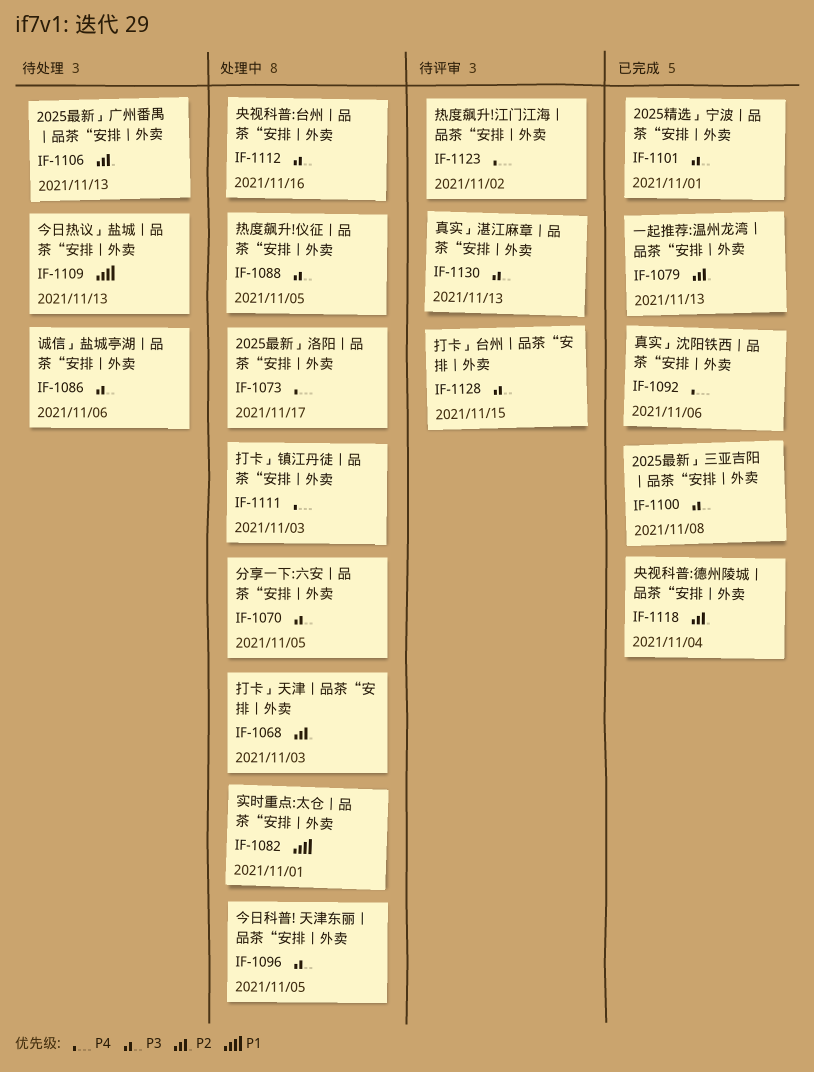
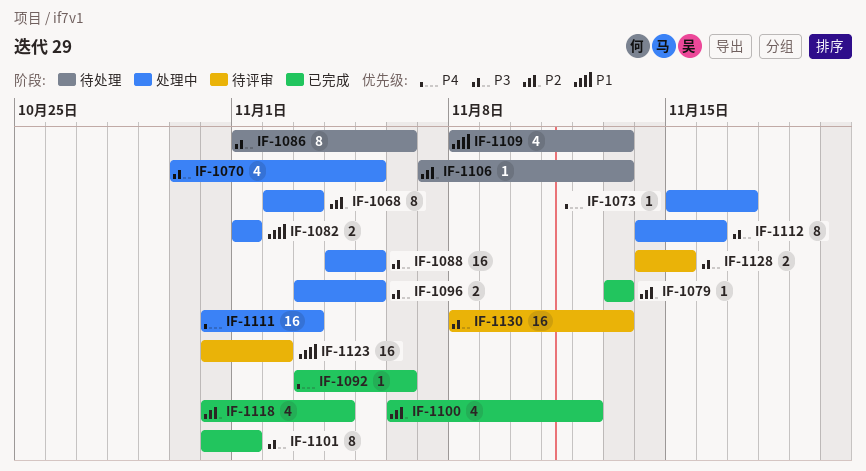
IF-1100, priority: P3 -> P2
IF-1100, due: Nov 8 -> Nov 12
IF-1123, priority: P4 -> P1

